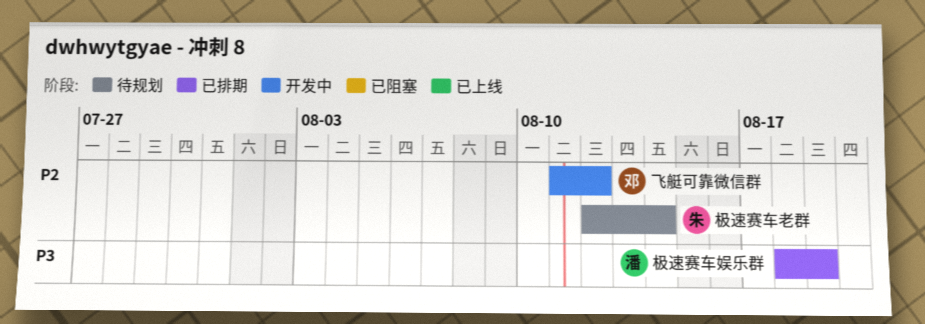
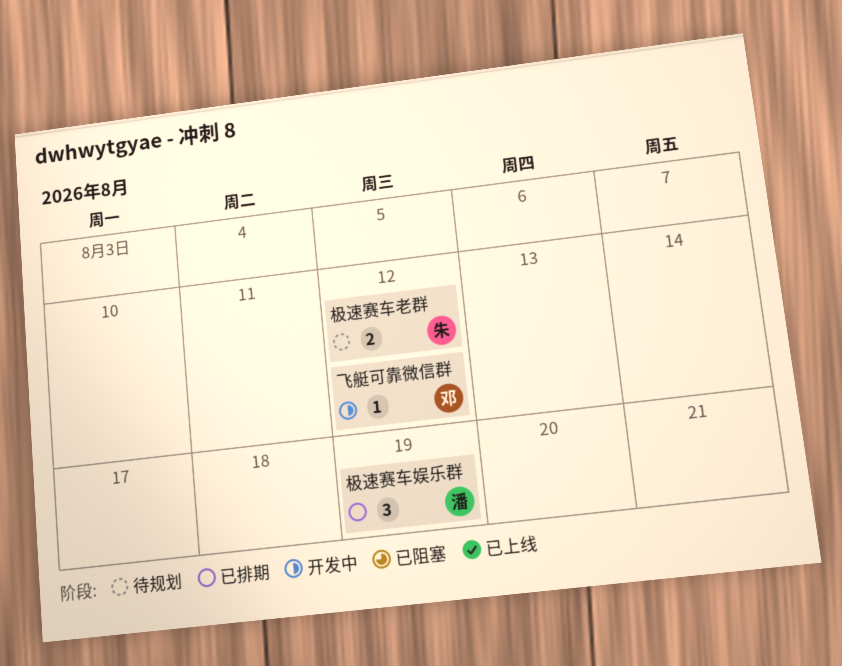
极速赛车老群, due: Aug 14 -> Aug 12

